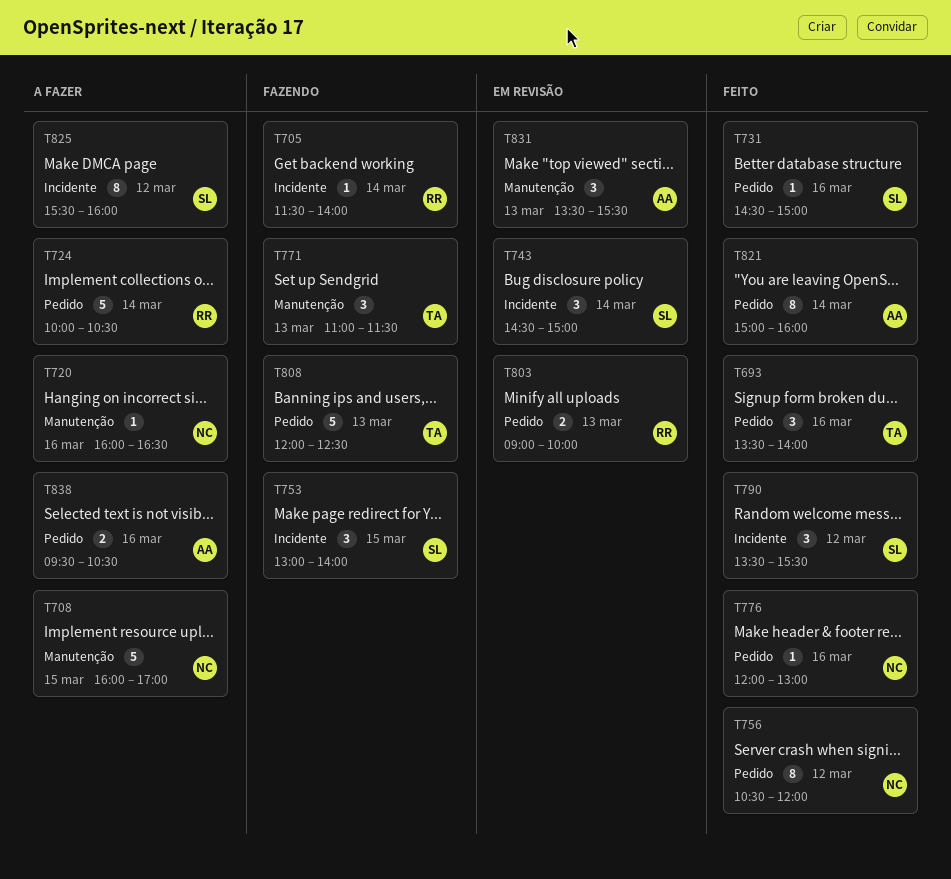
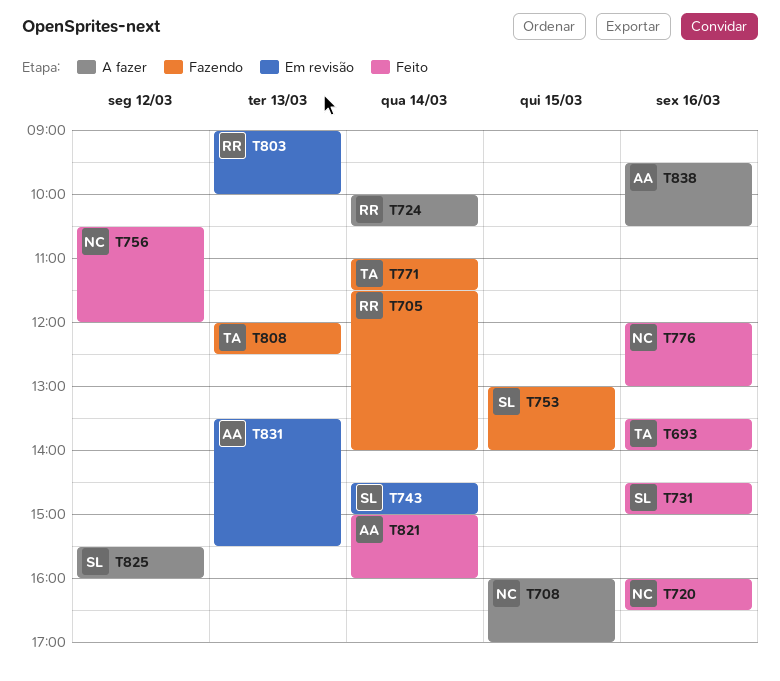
T720, status: A fazer -> Feito
T771, day: Mar 13 -> Mar 14
T790: present -> none

